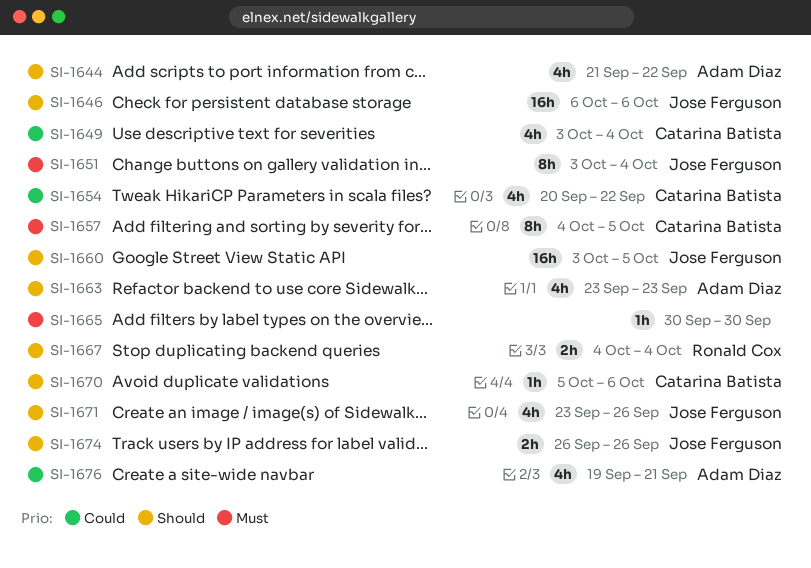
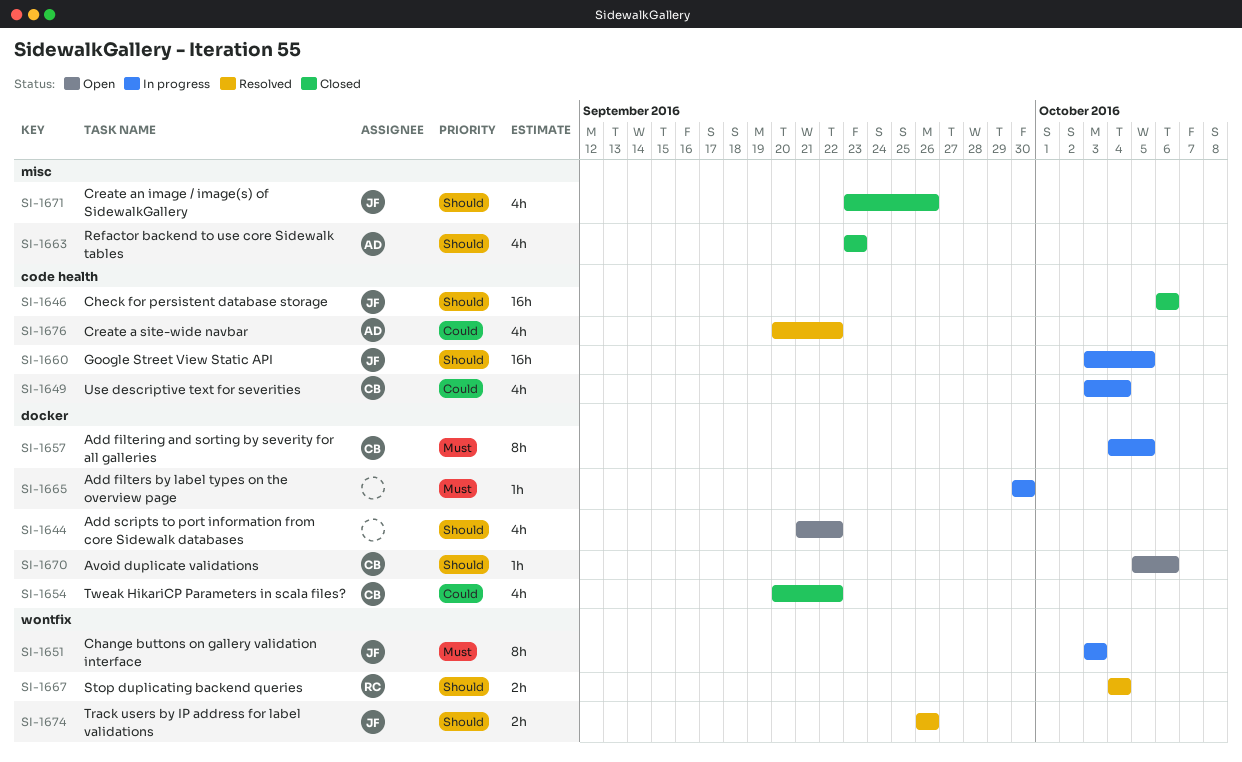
SI-1644, owner: Adam Diaz -> none
SI-1651, due: Oct 4 -> Oct 3
SI-1676, start: Sep 19 -> Sep 20
SI-1676, due: Sep 21 -> Sep 22

